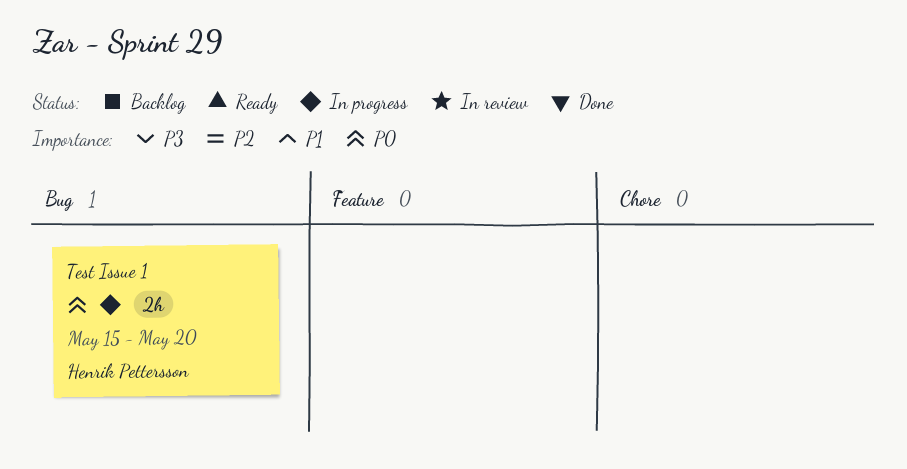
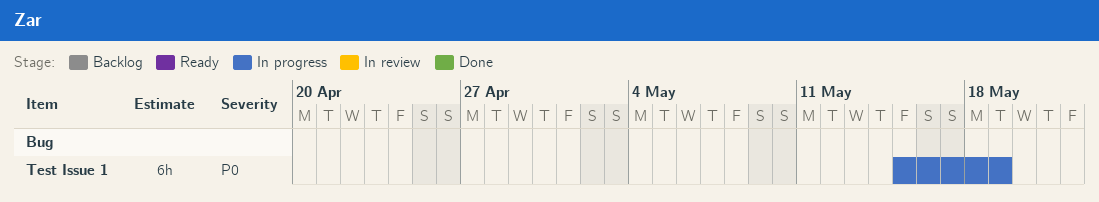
Test Issue 1, estimate: 2h -> 6h
Test Issue 1, due: May 20 -> May 19

